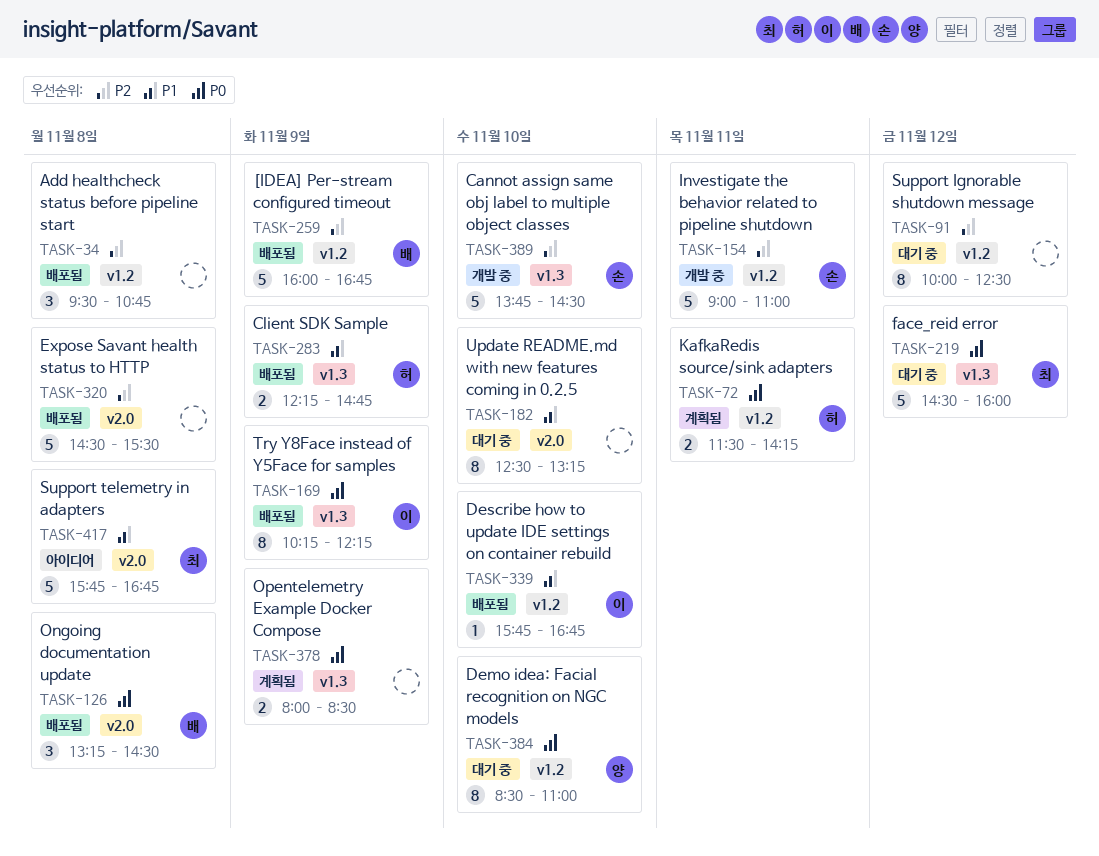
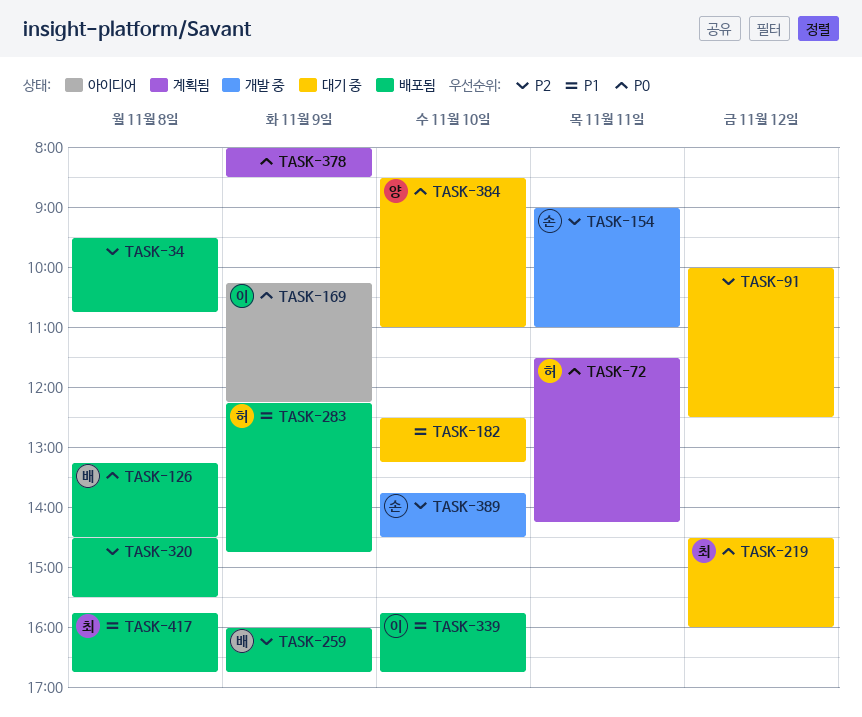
TASK-169, status: 배포됨 -> 아이디어
TASK-417, status: 아이디어 -> 배포됨

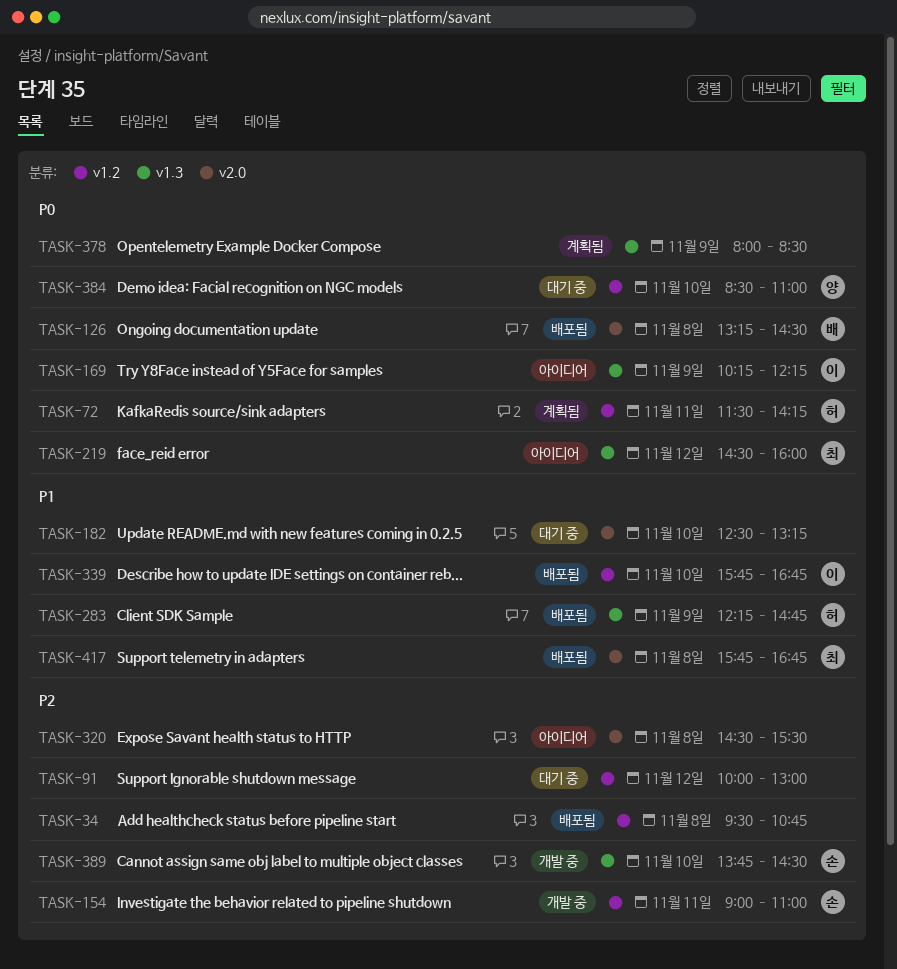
TASK-91, ends: 12:30 -> 13:00
TASK-219, status: 대기 중 -> 아이디어
TASK-259: present -> none
TASK-320, status: 배포됨 -> 아이디어

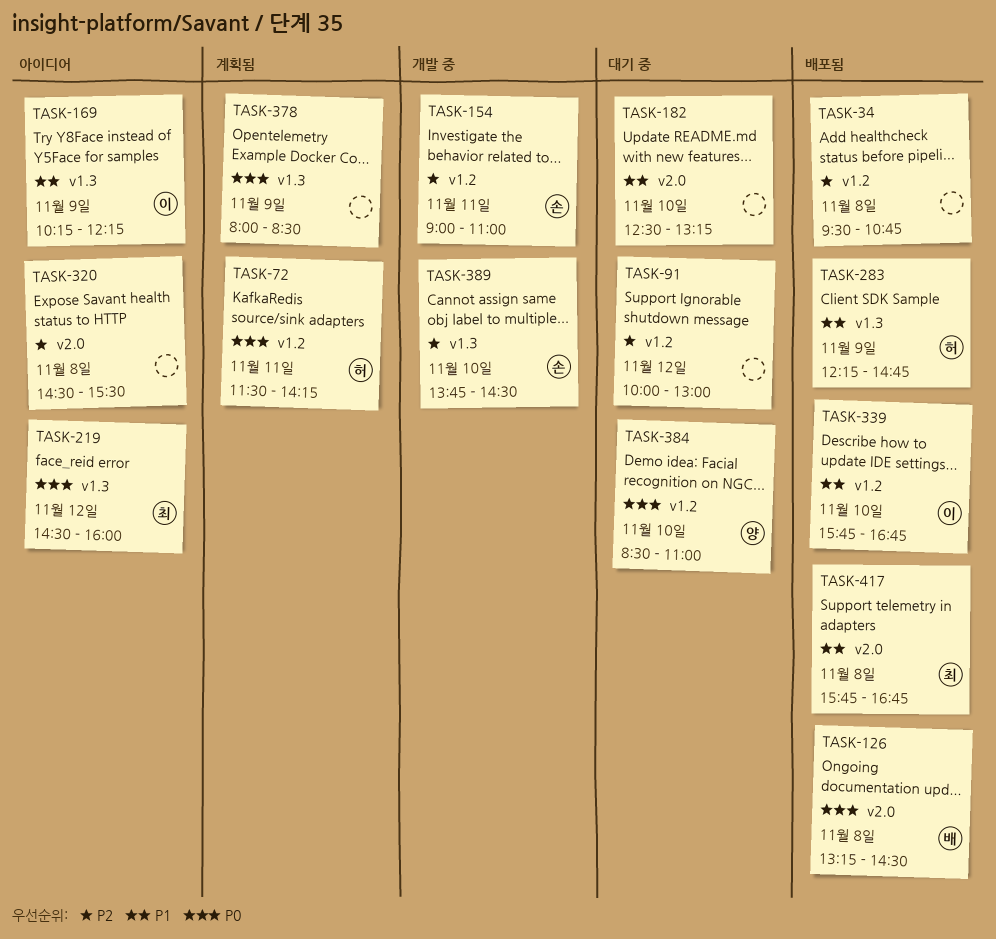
TASK-169, priority: P0 -> P1

